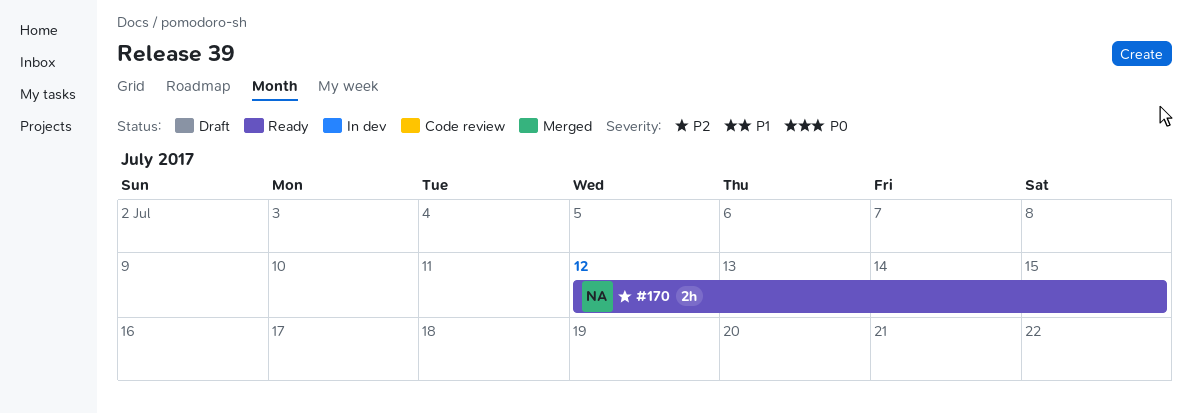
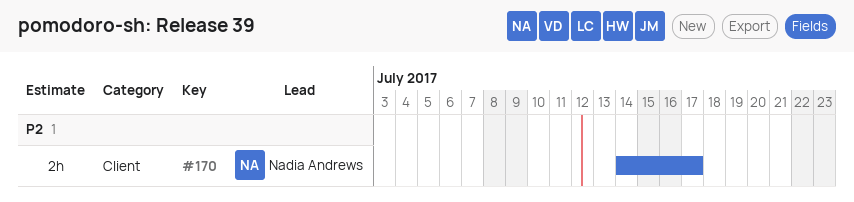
#170, start: Jul 12 -> Jul 14
#170, due: Jul 15 -> Jul 17

